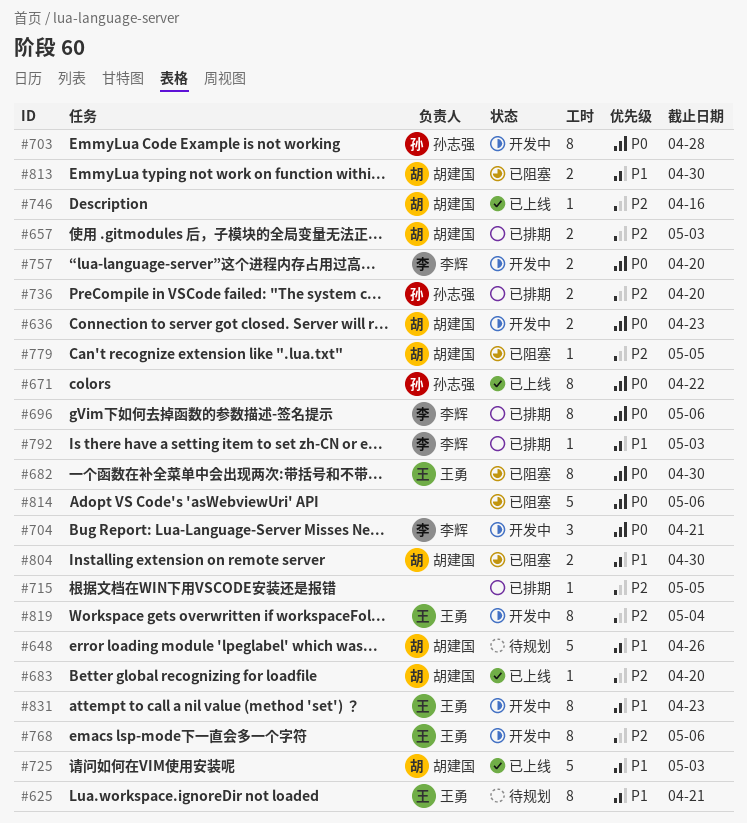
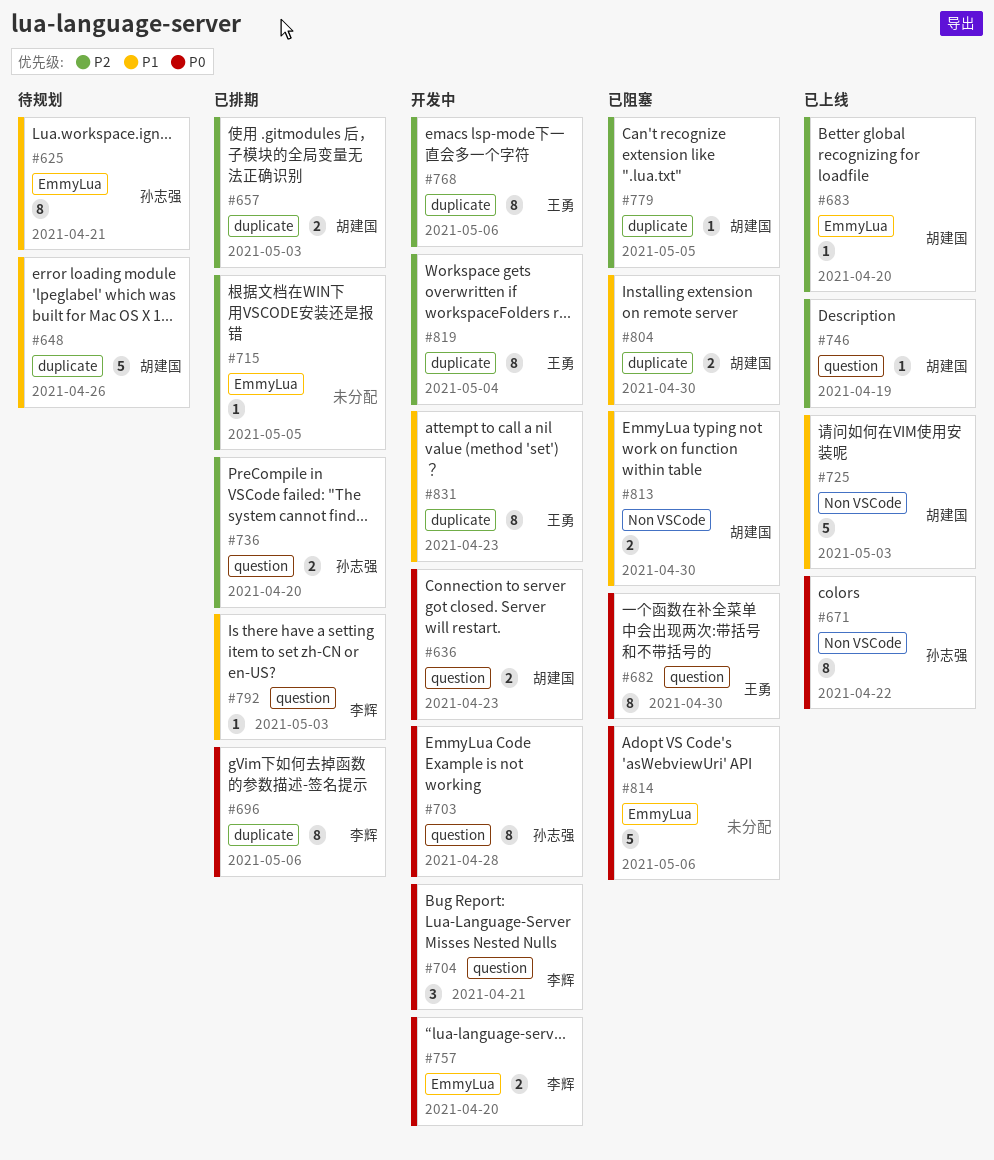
#625, owner: 王勇 -> 孙志强
#746, due: Apr 16 -> Apr 19

